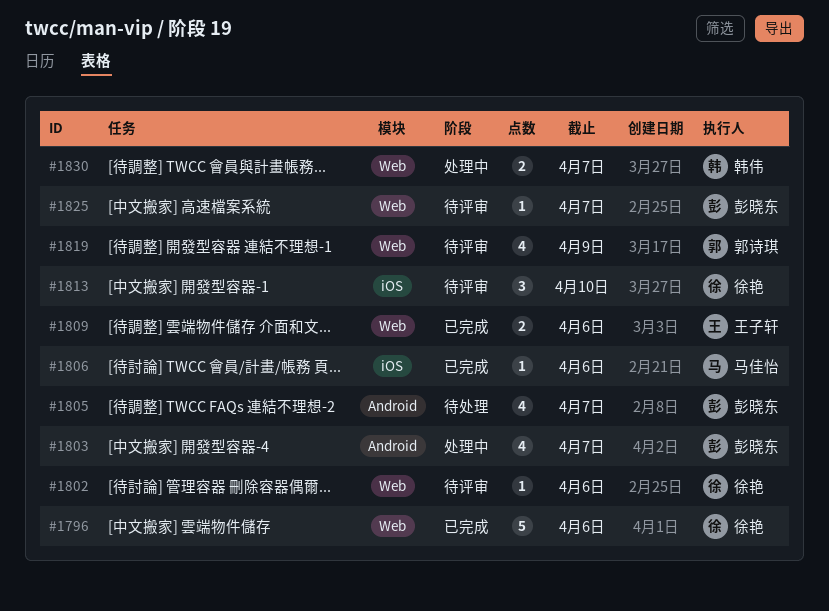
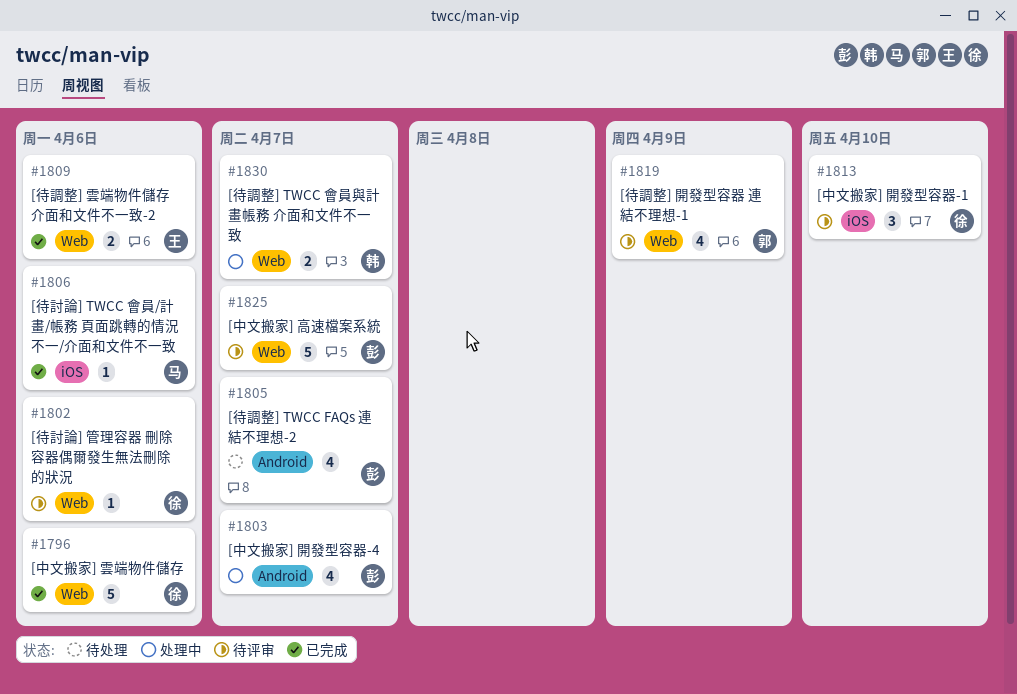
#1825, estimate: 1 -> 5

